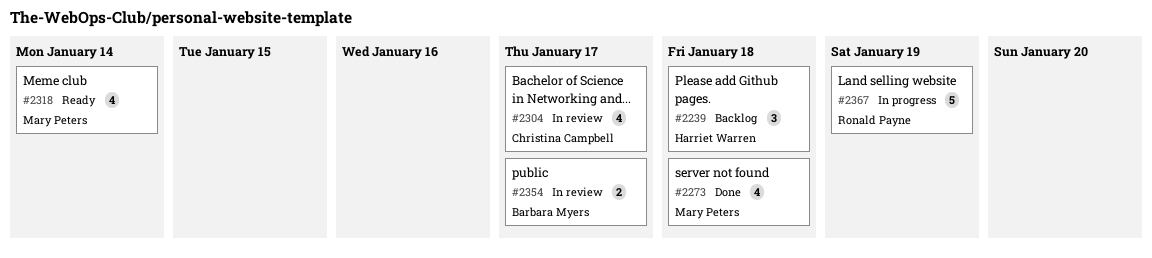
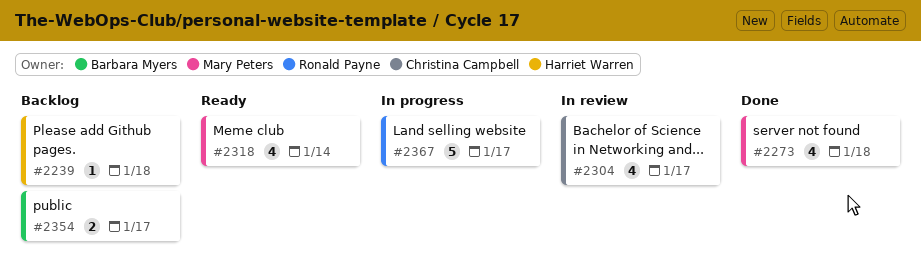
#2239, estimate: 3 -> 1
#2354, status: In review -> Backlog
#2367, due: Jan 19 -> Jan 17

